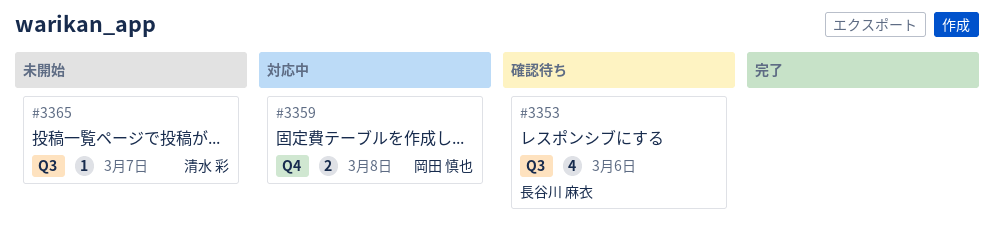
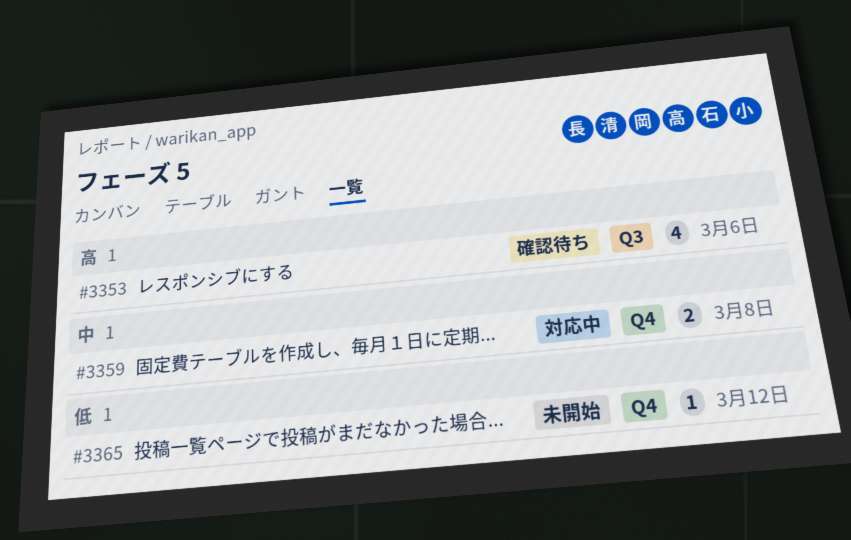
#3365, label: Q3 -> Q4
#3365, due: Mar 7 -> Mar 12

